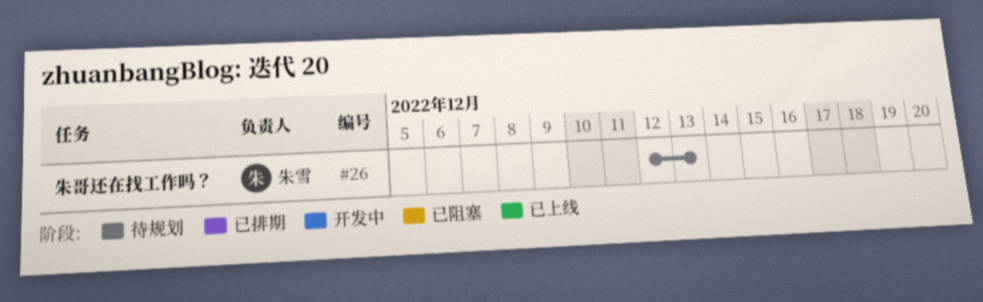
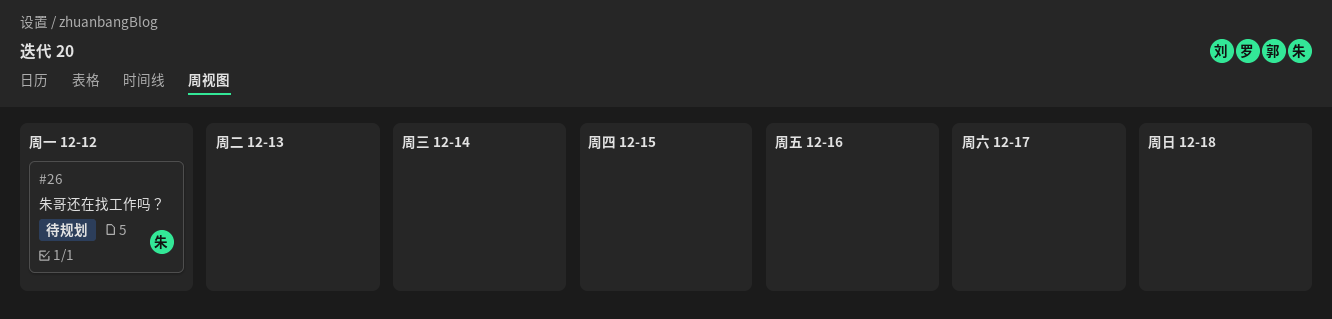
#26, due: Dec 13 -> Dec 12

